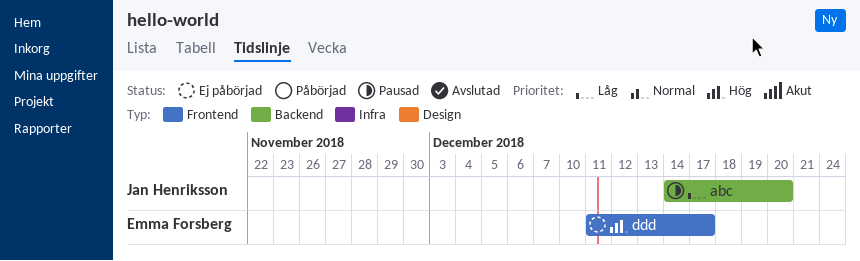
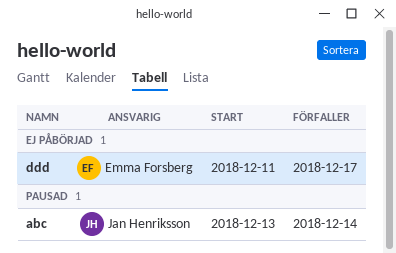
abc, start: Dec 14 -> Dec 13
abc, due: Dec 20 -> Dec 14

